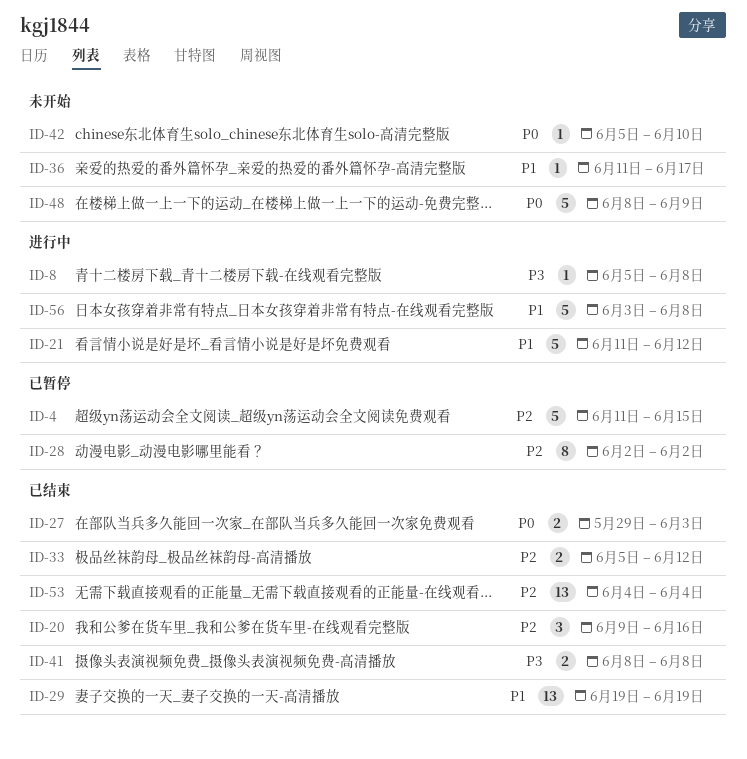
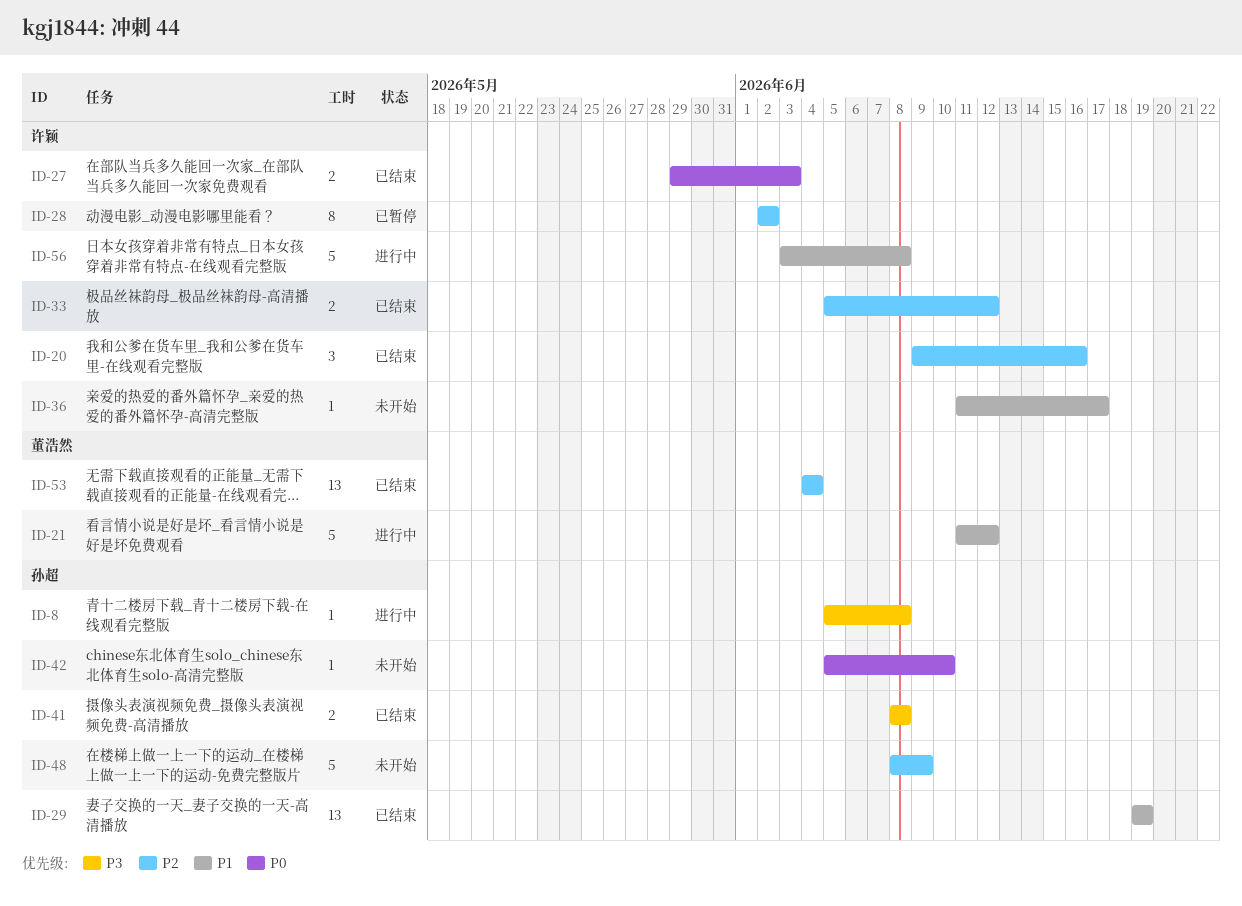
ID-4: present -> none
ID-48, priority: P0 -> P2

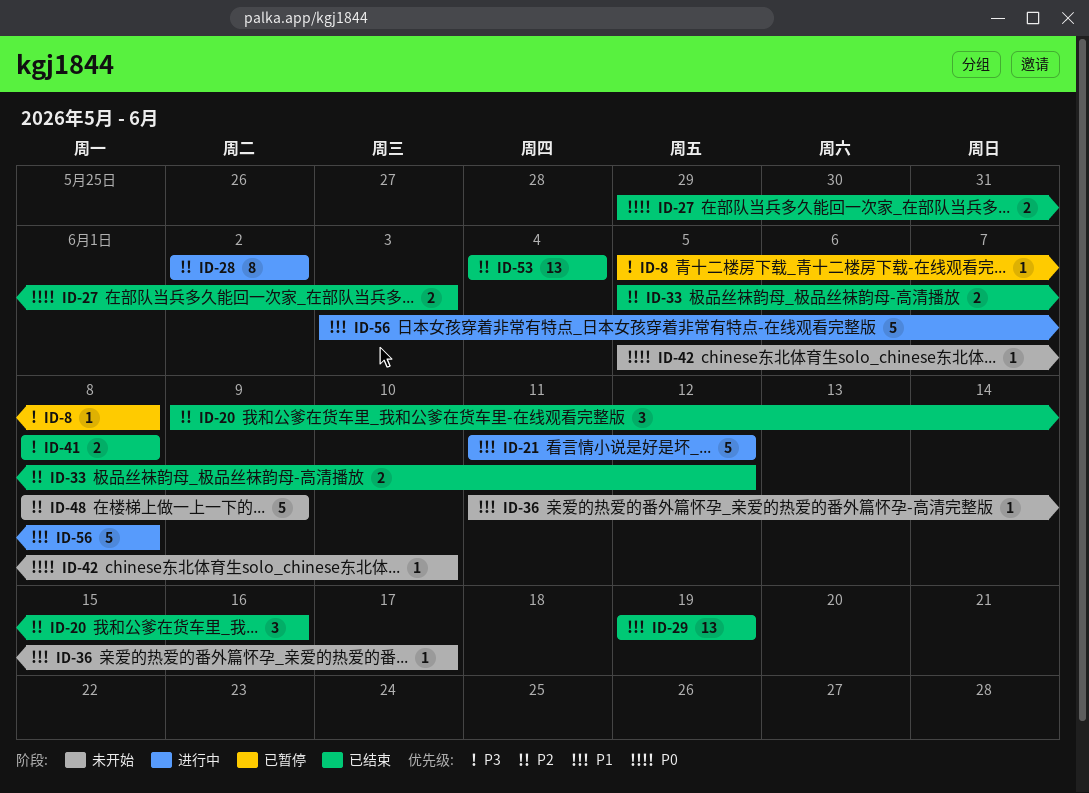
ID-8, status: 进行中 -> 已暂停
ID-28, status: 已暂停 -> 进行中

